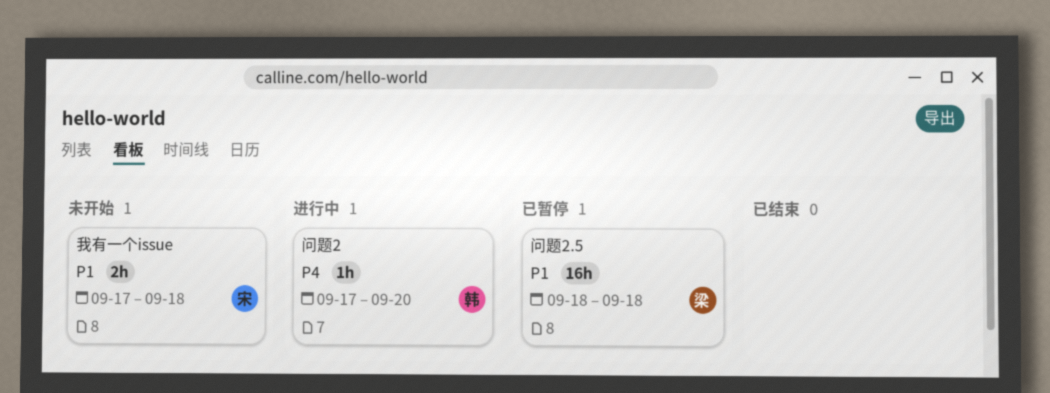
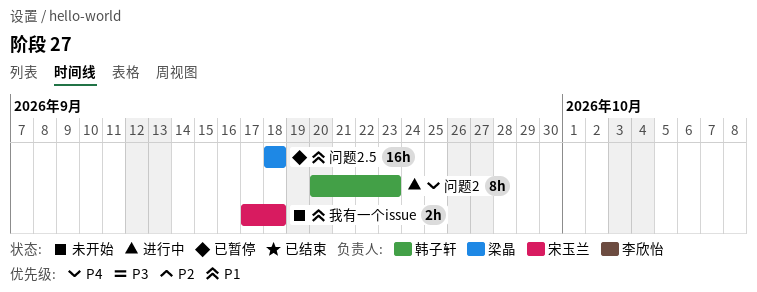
问题2, estimate: 1h -> 8h
问题2, start: Sep 17 -> Sep 20
问题2, due: Sep 20 -> Sep 23

